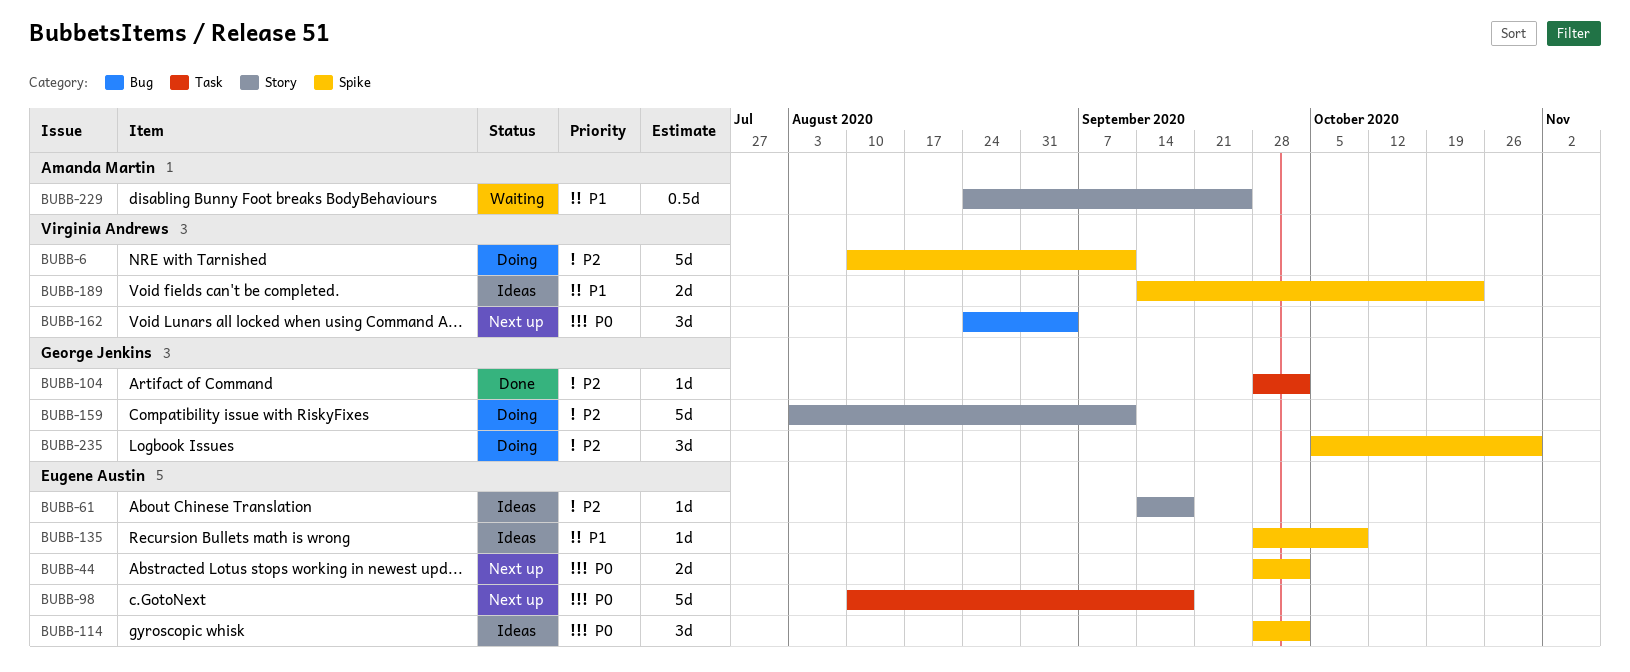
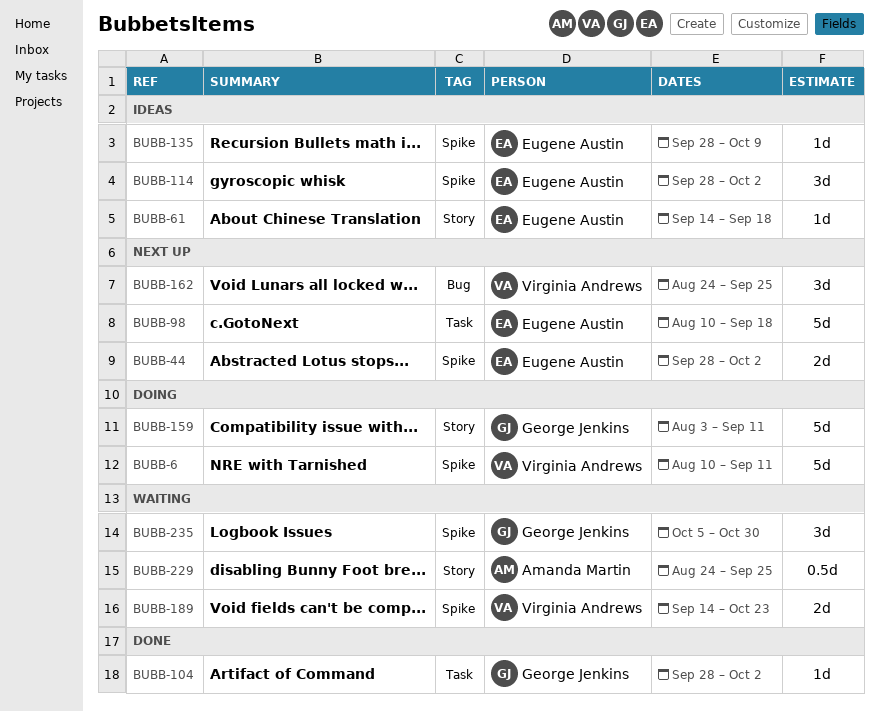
BUBB-162, due: Sep 4 -> Sep 25
BUBB-189, status: Ideas -> Waiting
BUBB-235, status: Doing -> Waiting

